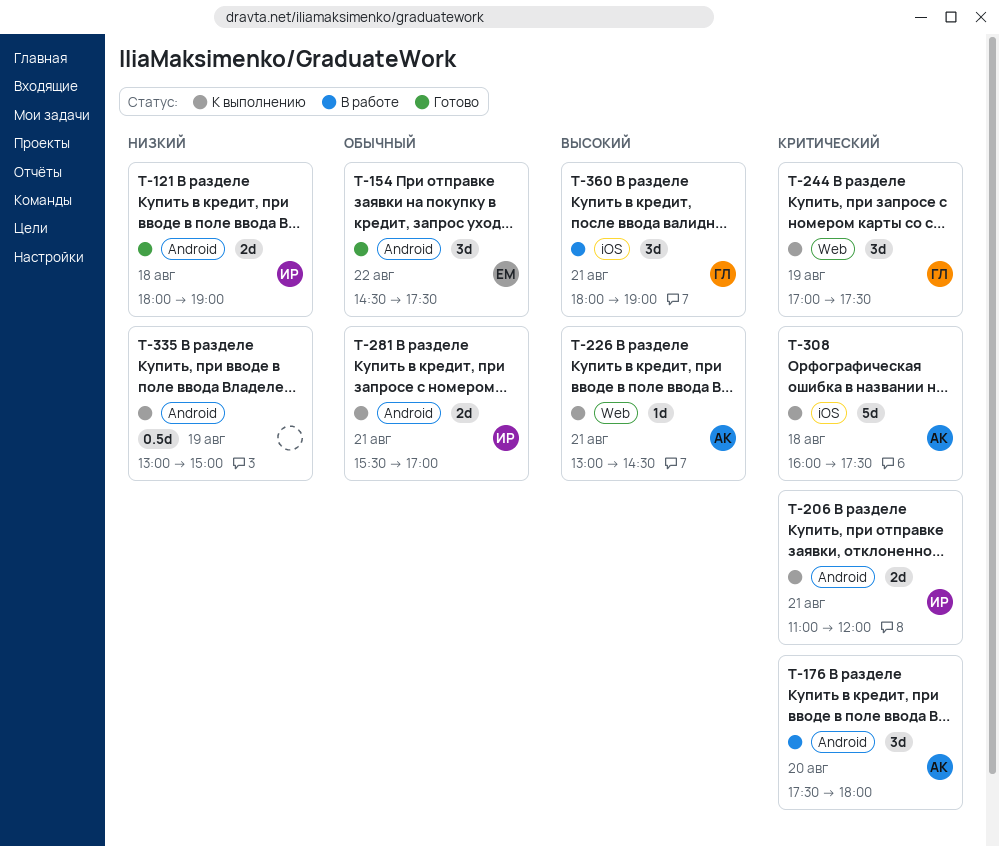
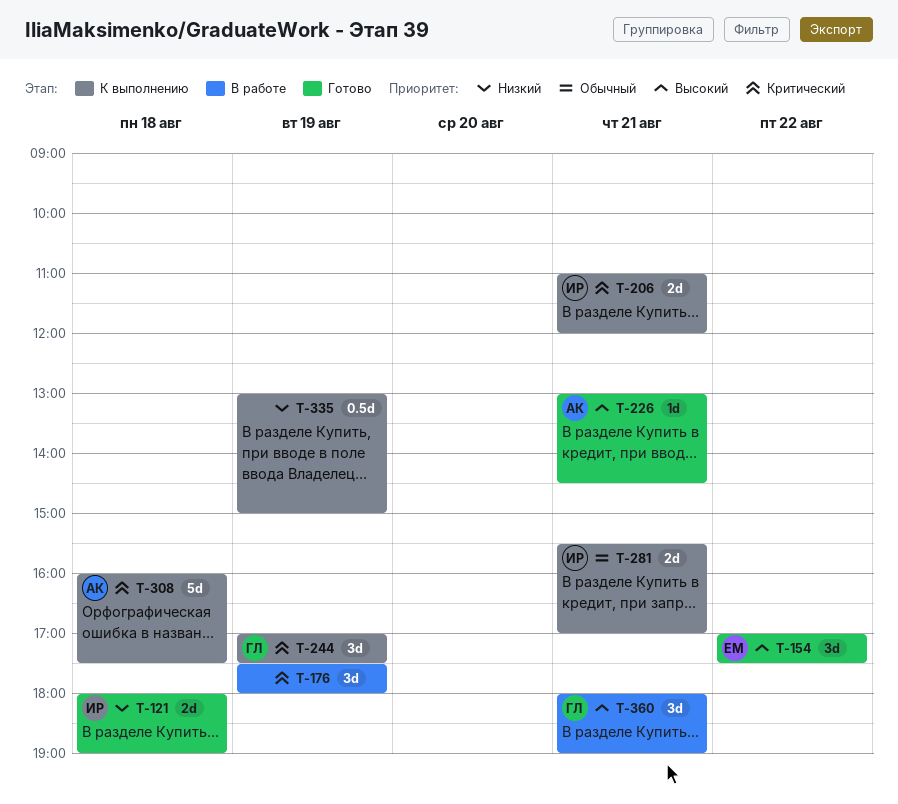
T-154, priority: Обычный -> Высокий
T-154, begins: 14:30 -> 17:00
T-176, owner: АК -> none
T-176, day: Aug 20 -> Aug 19
T-226, status: К выполнению -> Готово

